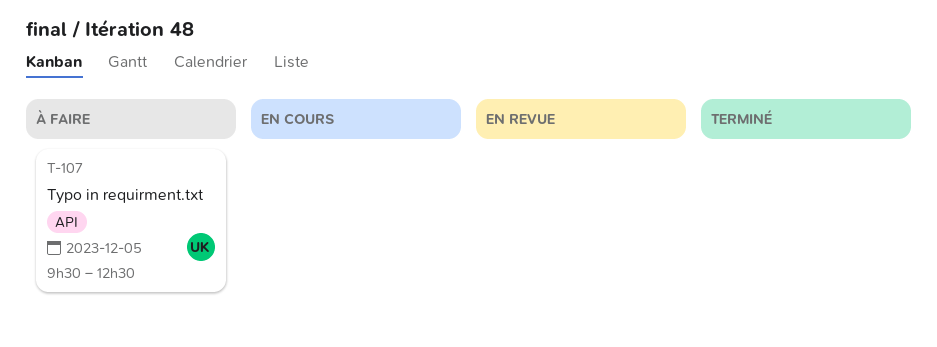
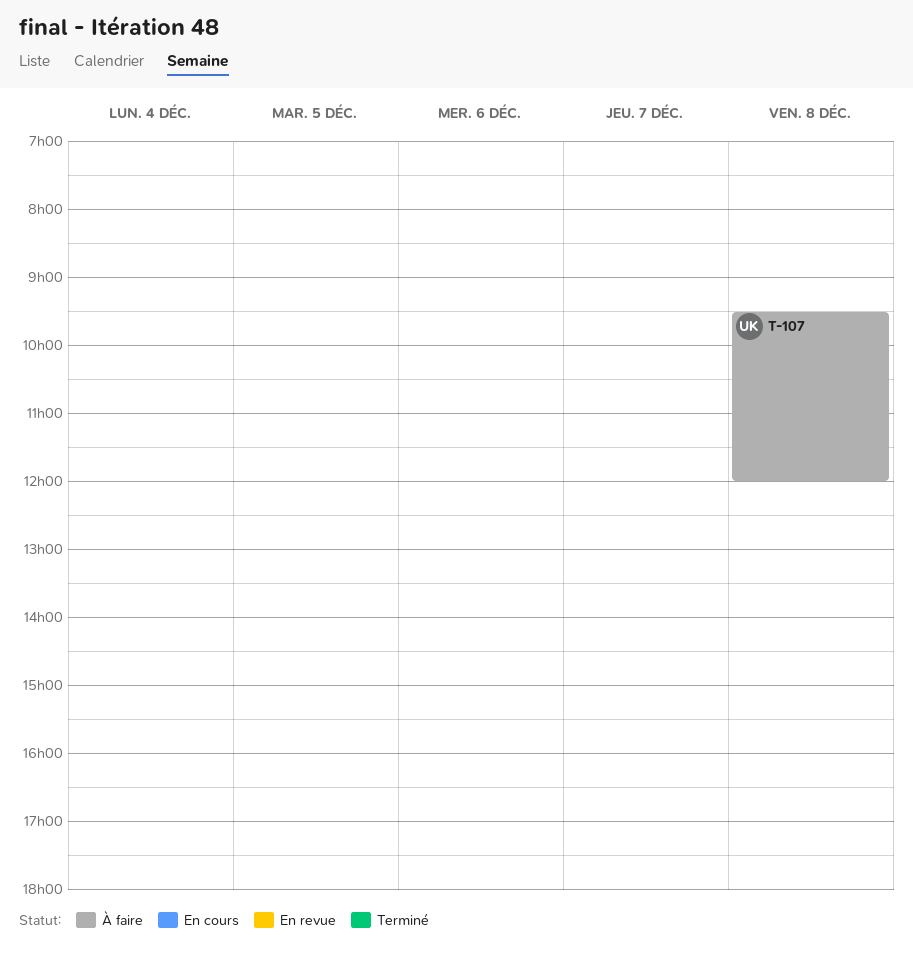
T-107, day: Dec 5 -> Dec 8
T-107, ends: 12:30 -> 12:00

